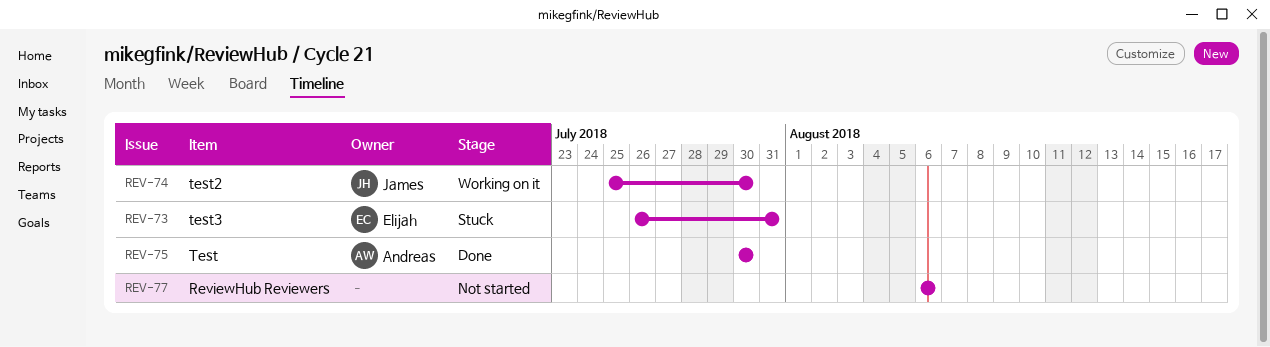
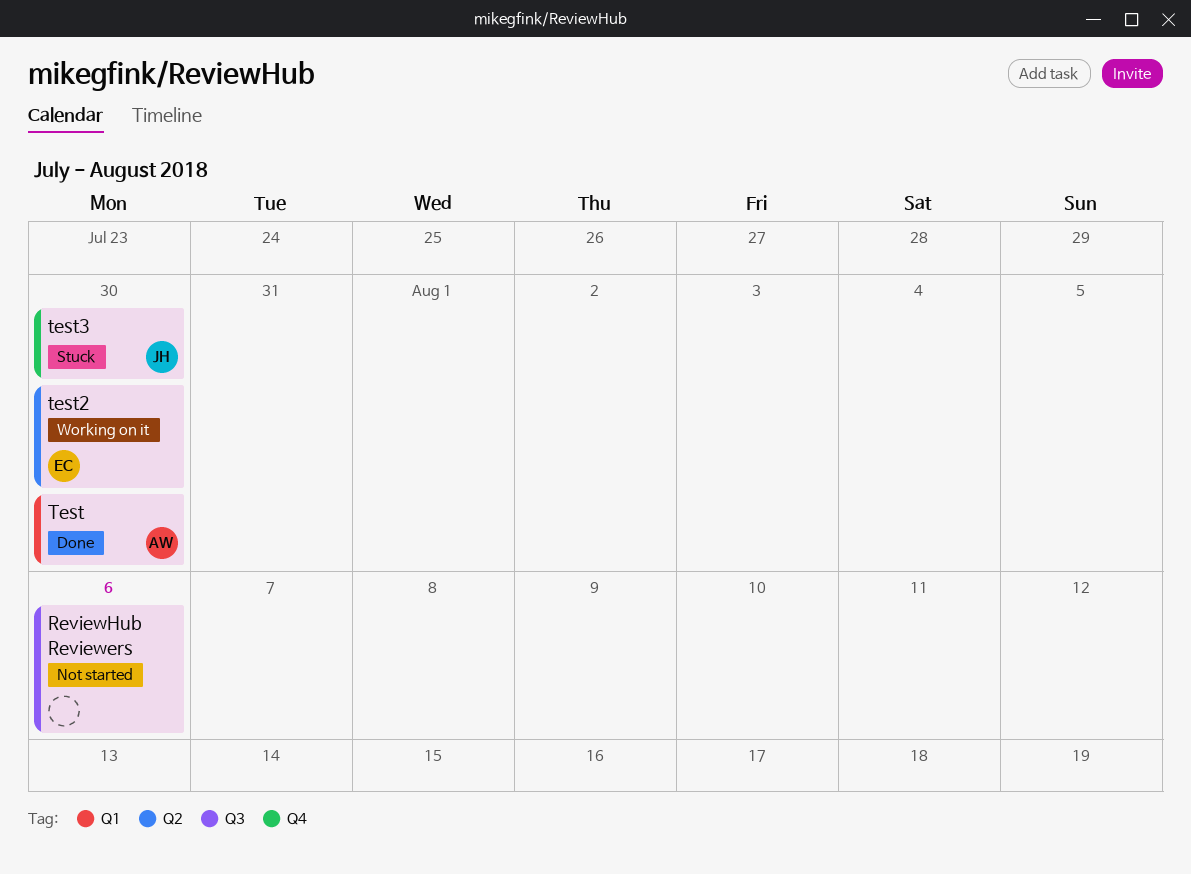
test2, owner: James -> Elijah
test3, owner: Elijah -> James
test3, due: Jul 31 -> Jul 30

